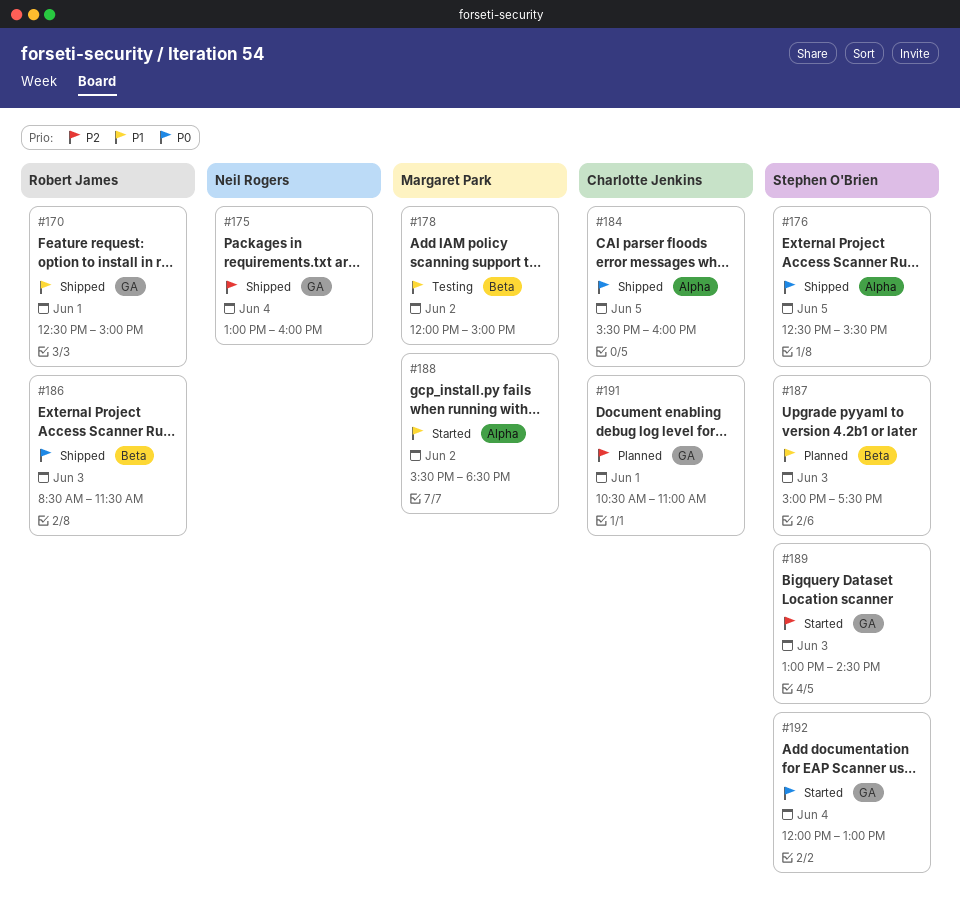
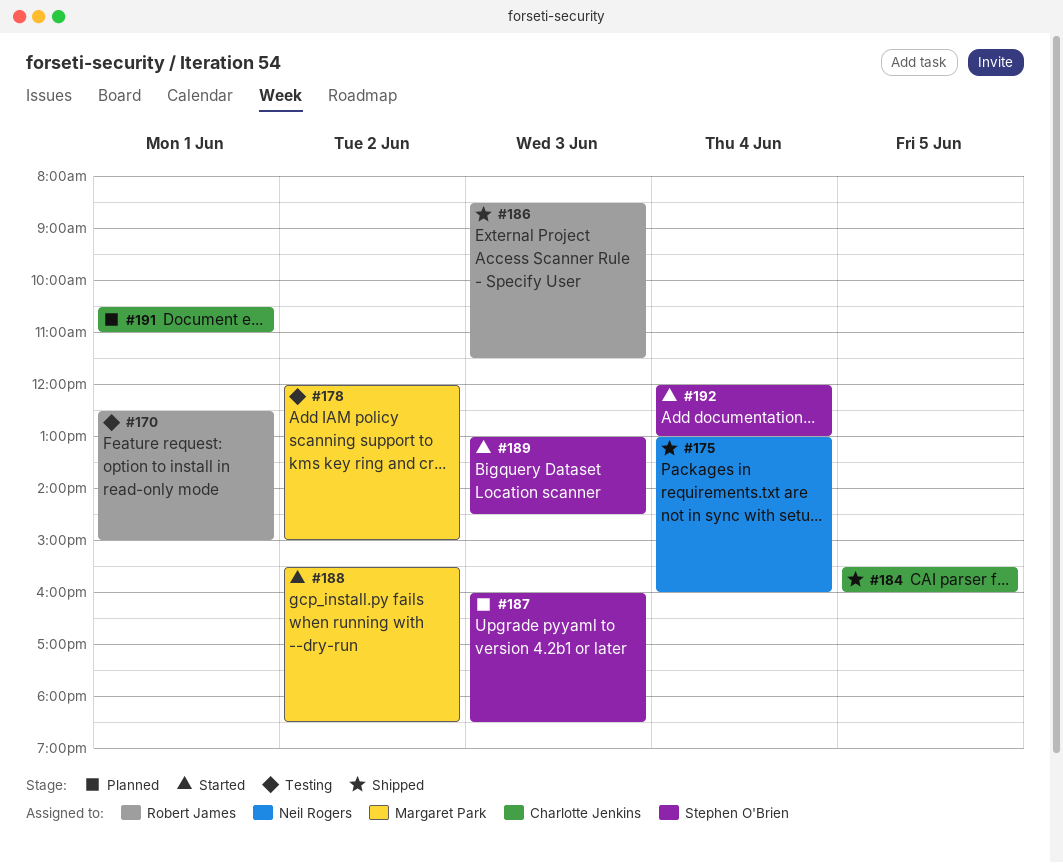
#170, status: Shipped -> Testing
#176: present -> none
#187, begins: 15:00 -> 16:00
#187, ends: 17:30 -> 18:30

